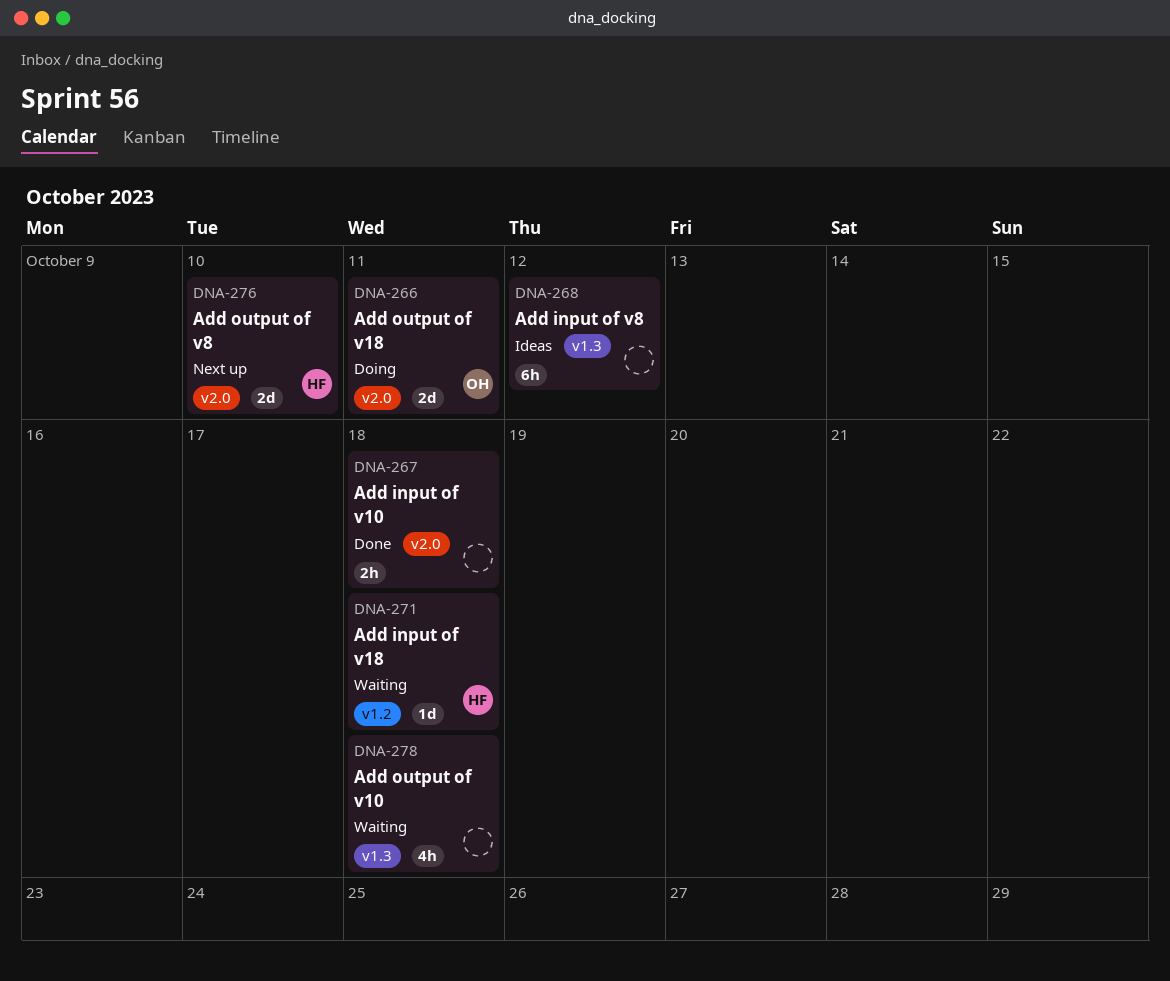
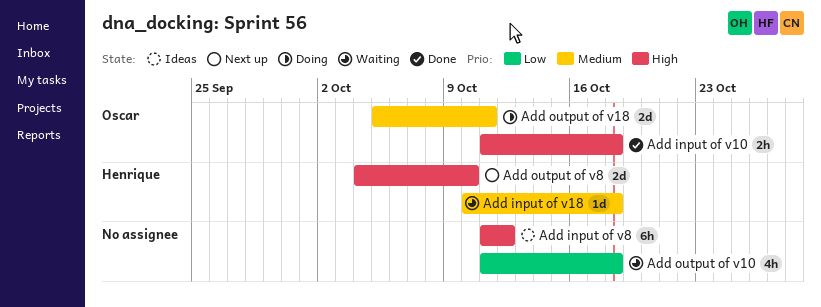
Add input of v10, owner: none -> Oscar

